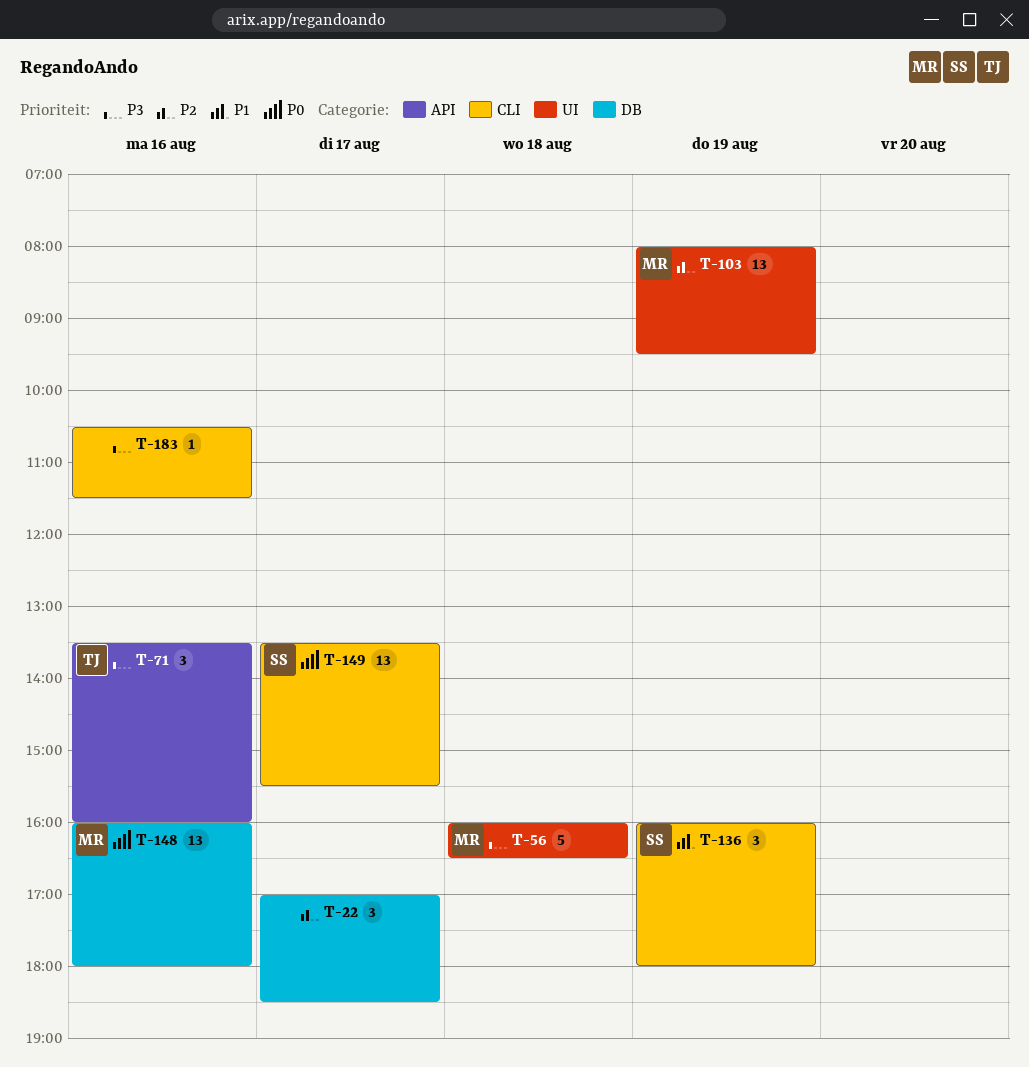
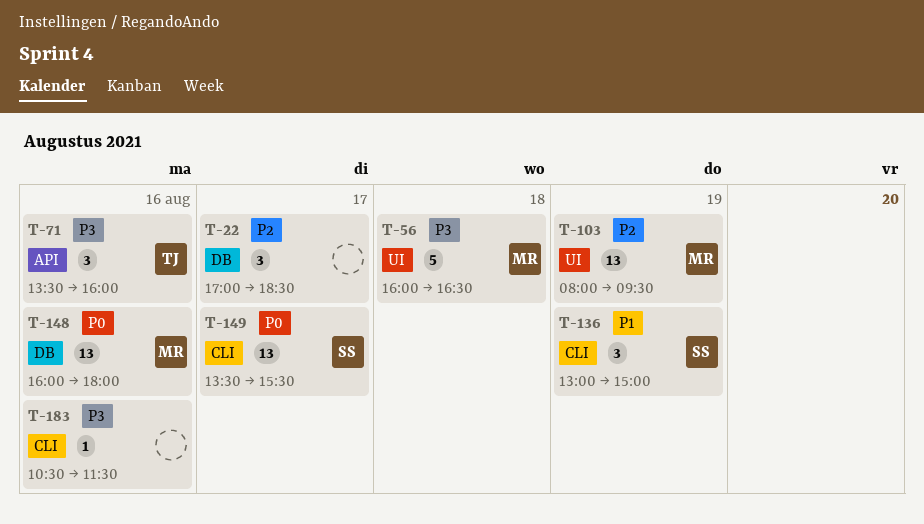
T-136, begins: 16:00 -> 13:00
T-136, ends: 18:00 -> 15:00

